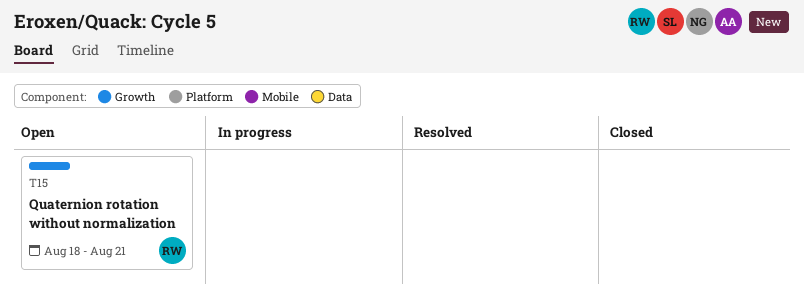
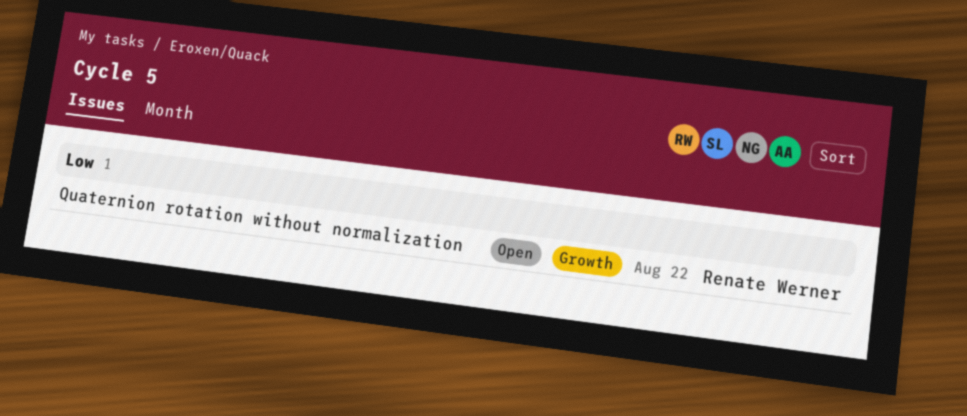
Quaternion rotation without normalization, due: Aug 21 -> Aug 22

